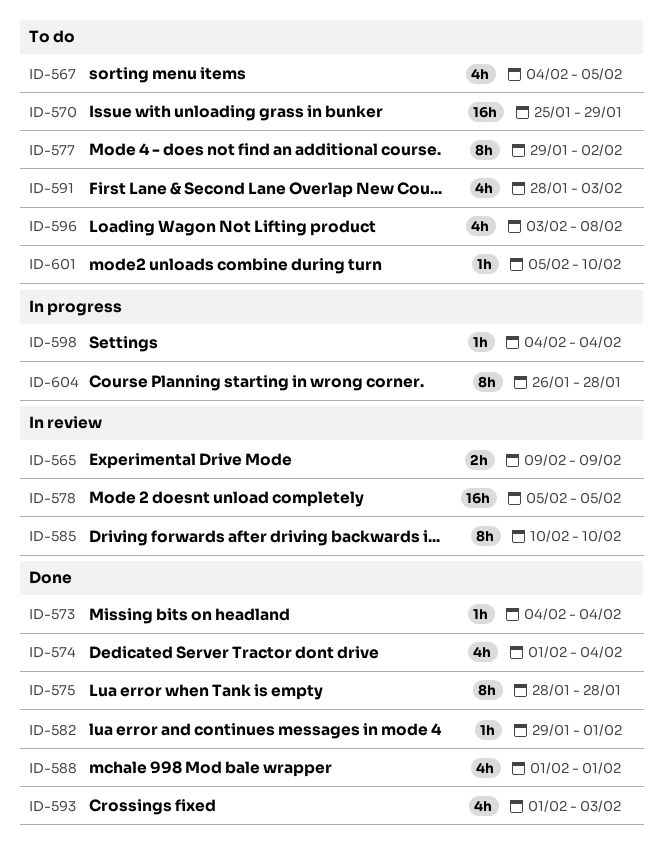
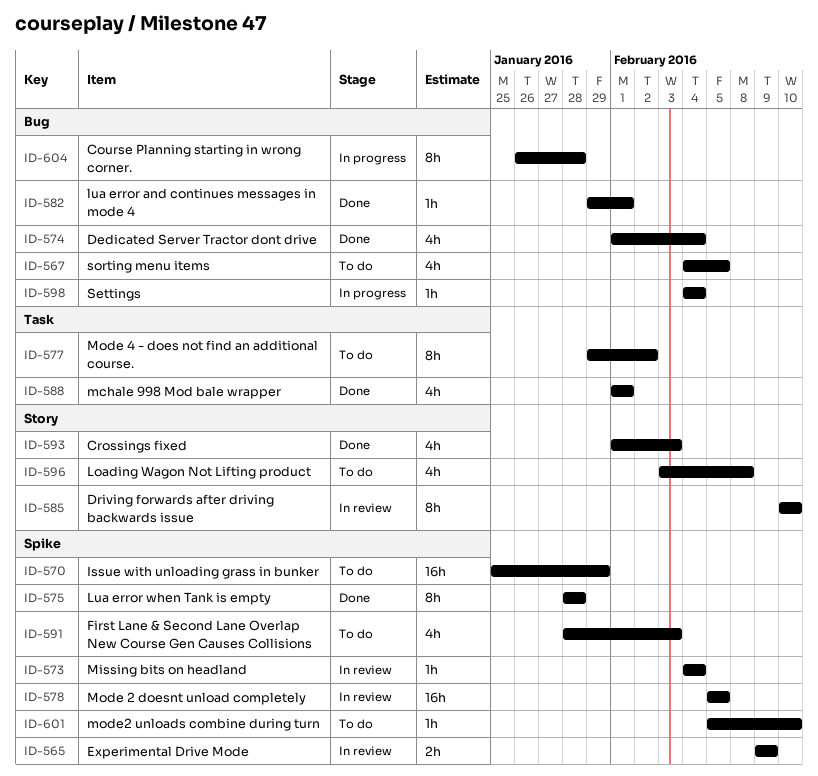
ID-573, status: Done -> In review

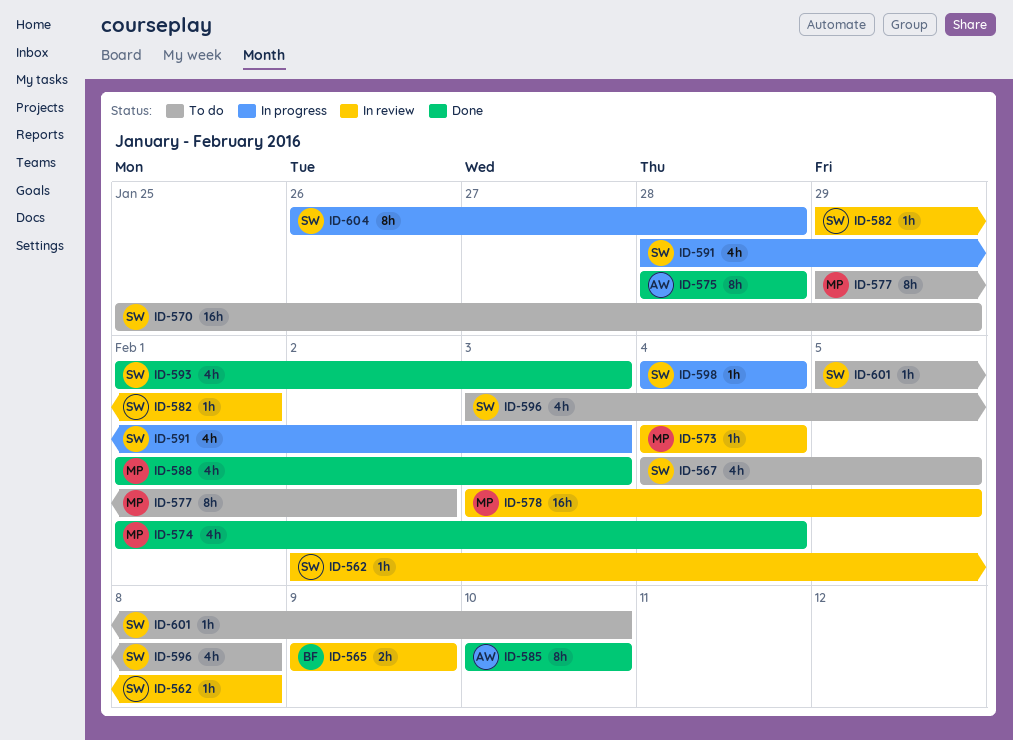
ID-562: none -> present
ID-578, start: Feb 5 -> Feb 3
ID-582, status: Done -> In review
ID-585, status: In review -> Done
ID-588, due: Feb 1 -> Feb 3
ID-591, status: To do -> In progress

